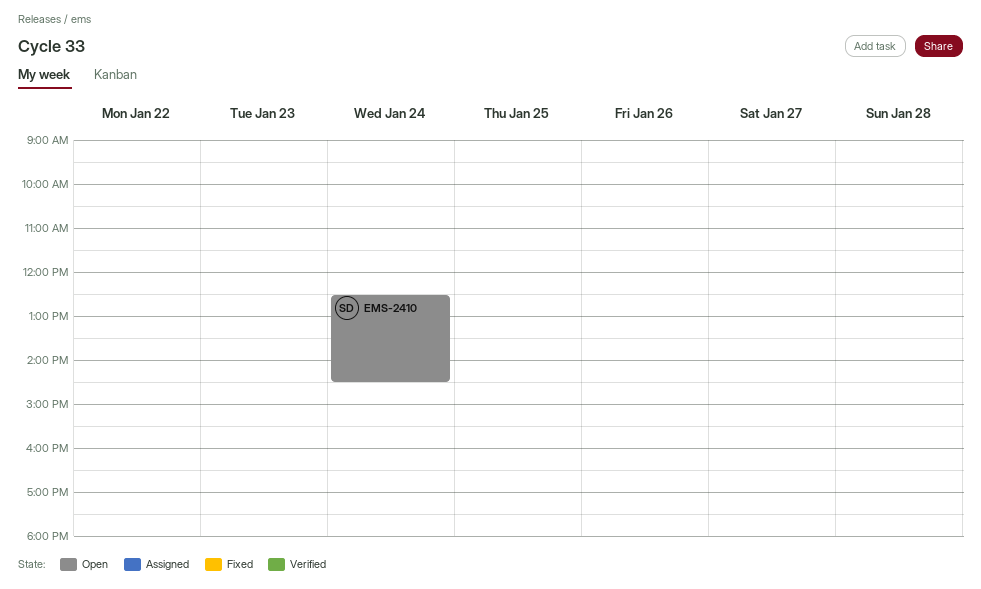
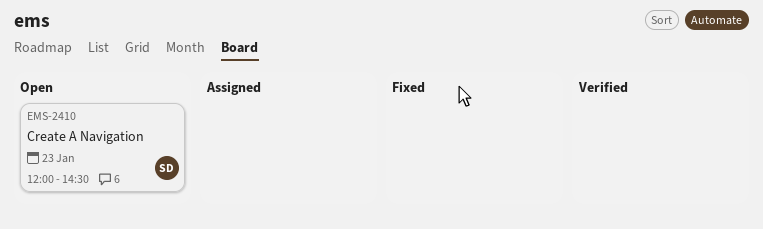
EMS-2410, day: Jan 24 -> Jan 23
EMS-2410, begins: 12:30 -> 12:00

